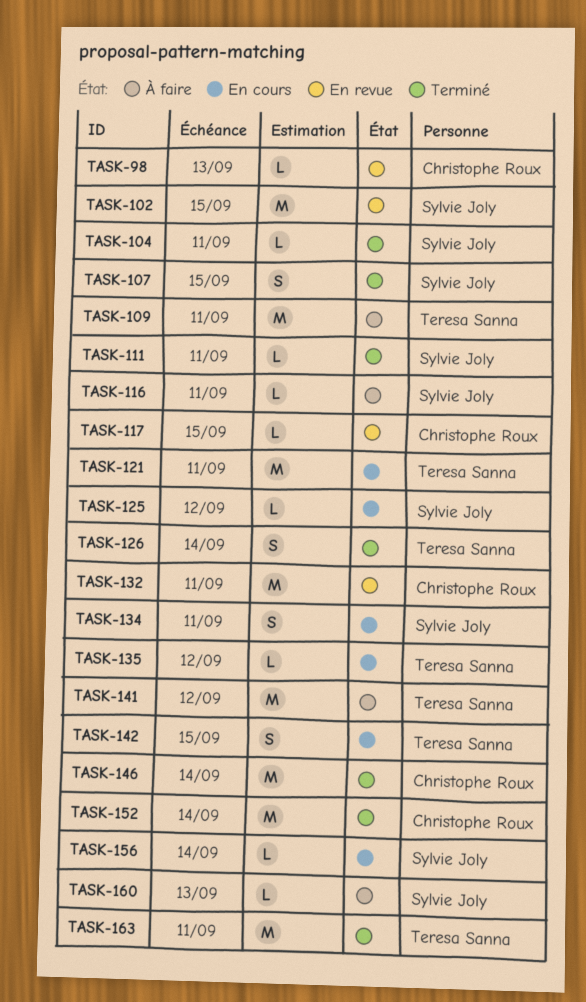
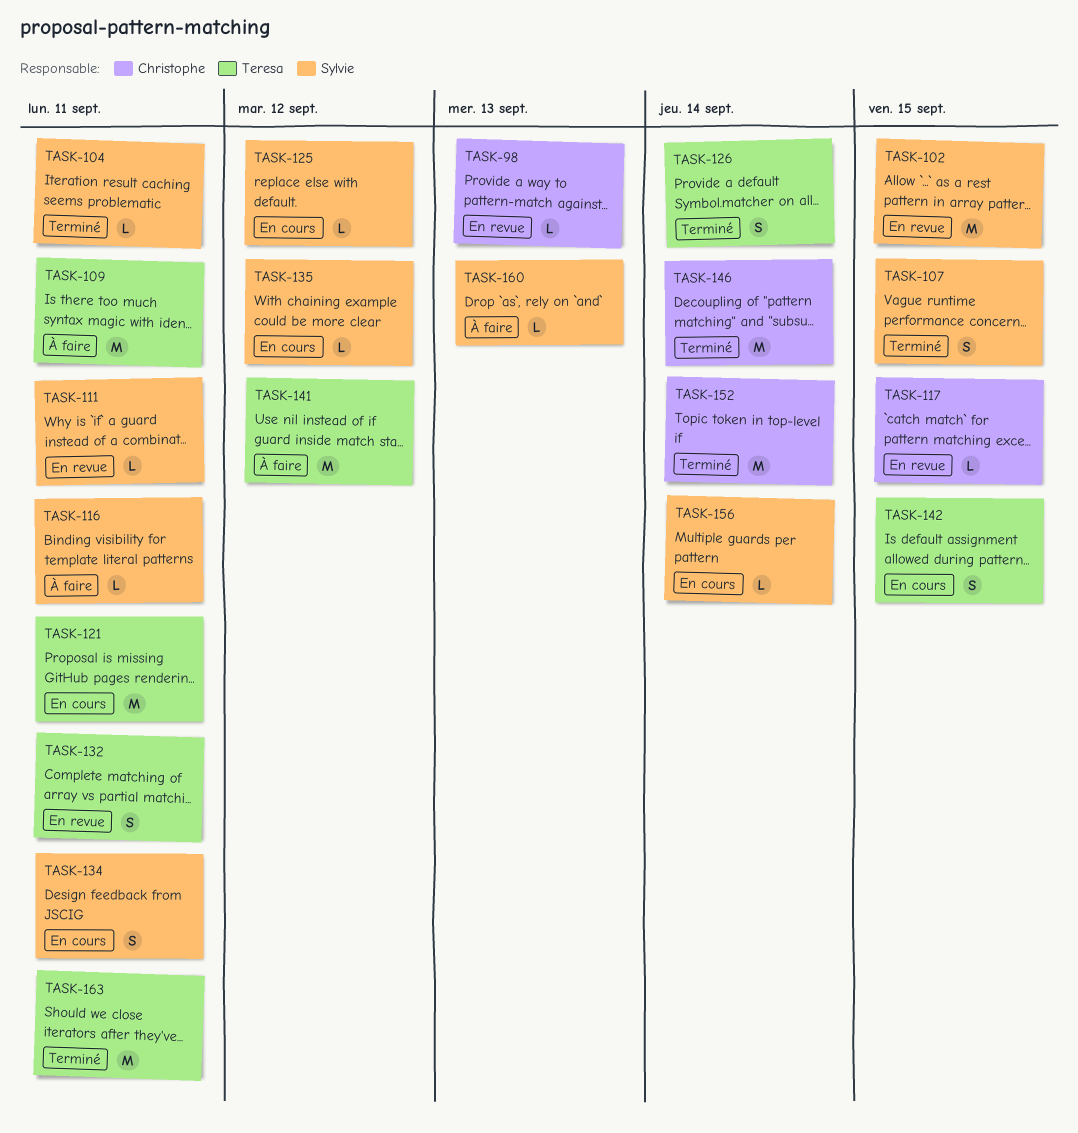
TASK-111, status: Terminé -> En revue
TASK-132, owner: Christophe Roux -> Teresa Sanna
TASK-132, estimate: M -> S
TASK-135, owner: Teresa Sanna -> Sylvie Joly

